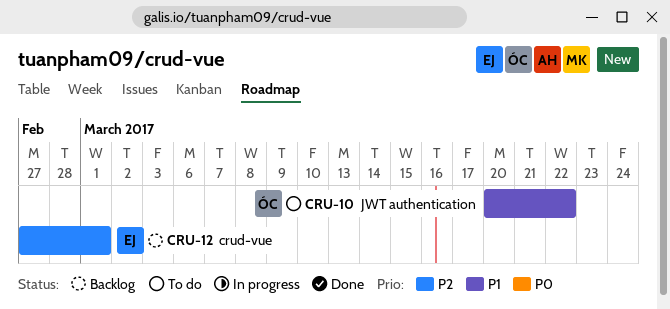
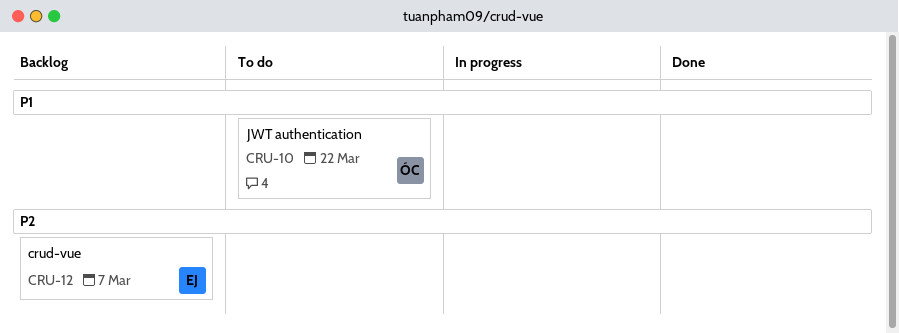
CRU-12, due: Mar 1 -> Mar 7

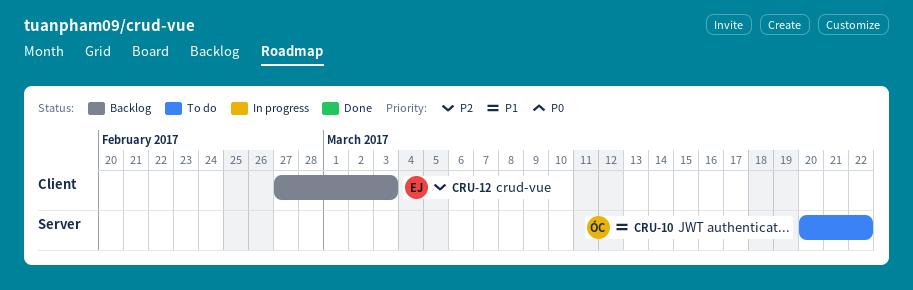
CRU-12, due: Mar 7 -> Mar 3

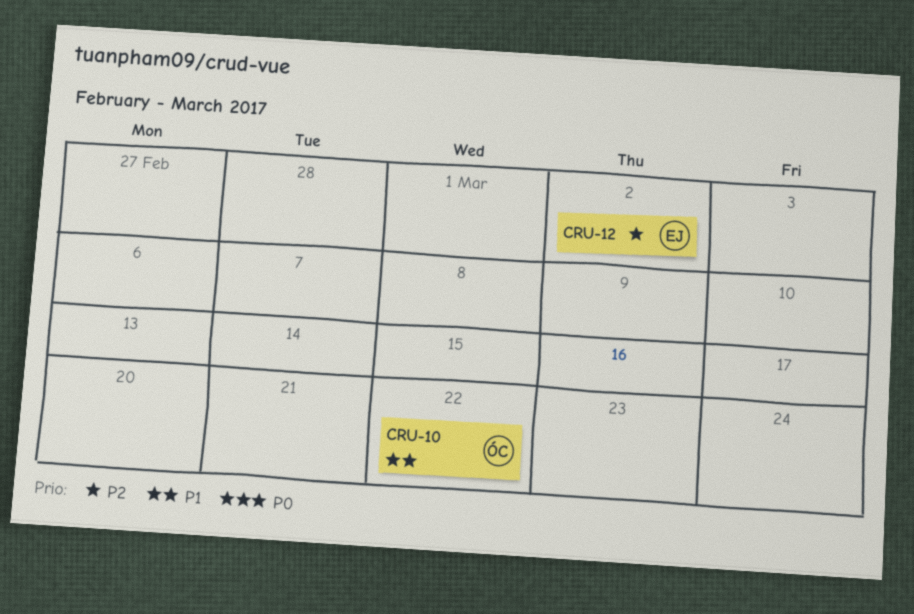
CRU-12, due: Mar 3 -> Mar 2

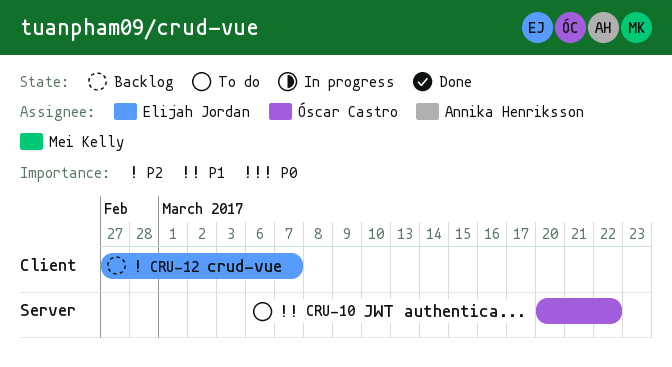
CRU-12, due: Mar 2 -> Mar 7

